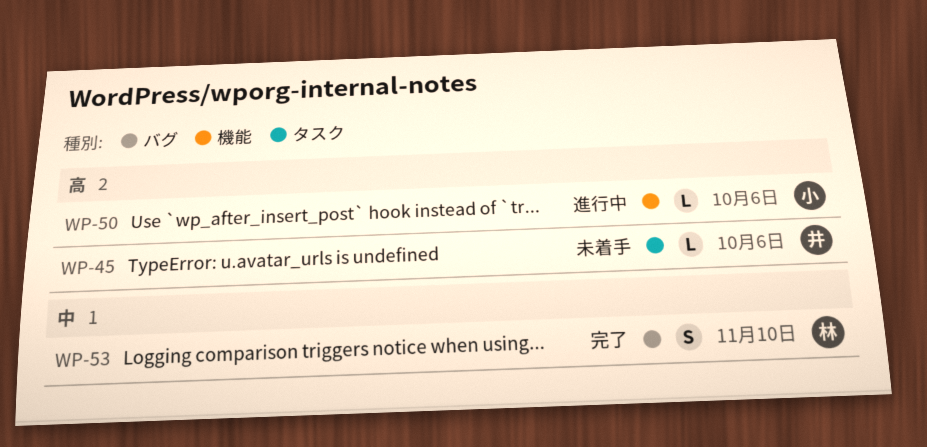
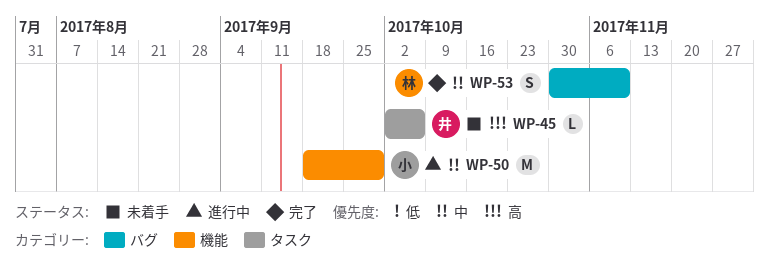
WP-50, priority: 高 -> 中
WP-50, estimate: L -> M
WP-50, due: Oct 6 -> Sep 29

